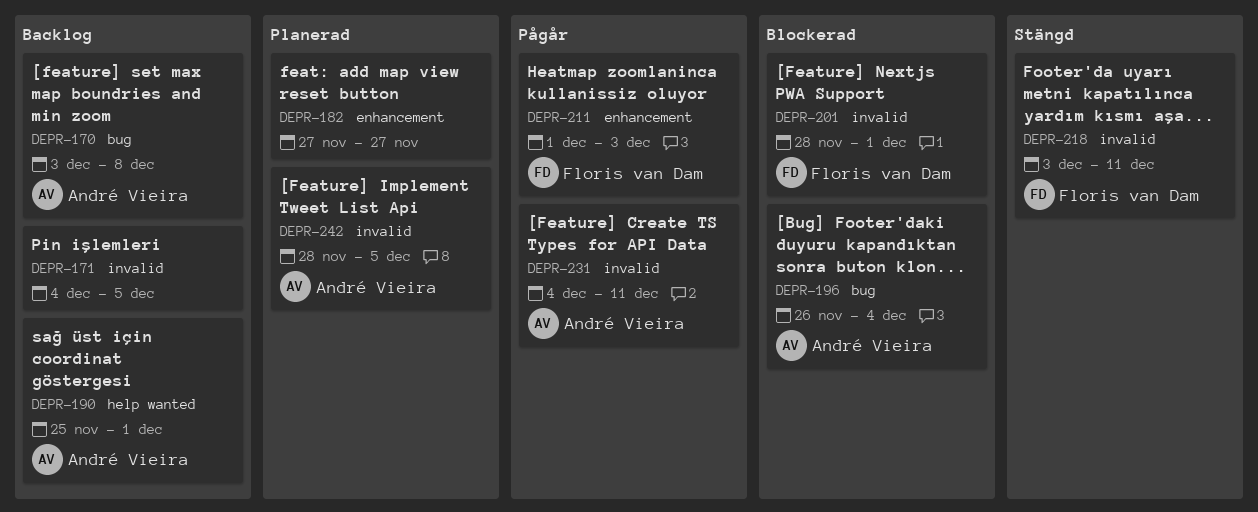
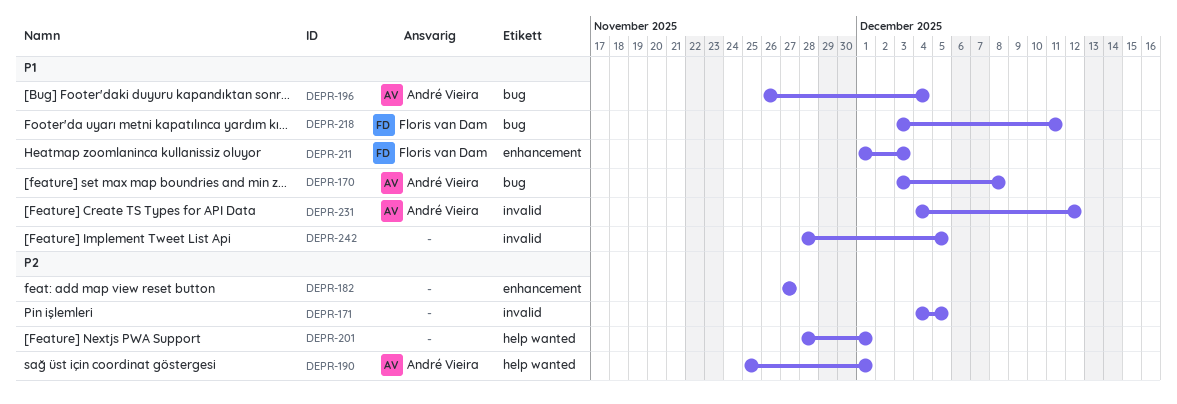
DEPR-201, owner: Floris van Dam -> none
DEPR-201, label: invalid -> help wanted
DEPR-218, label: invalid -> bug
DEPR-231, due: Dec 11 -> Dec 12
DEPR-242, owner: André Vieira -> none

